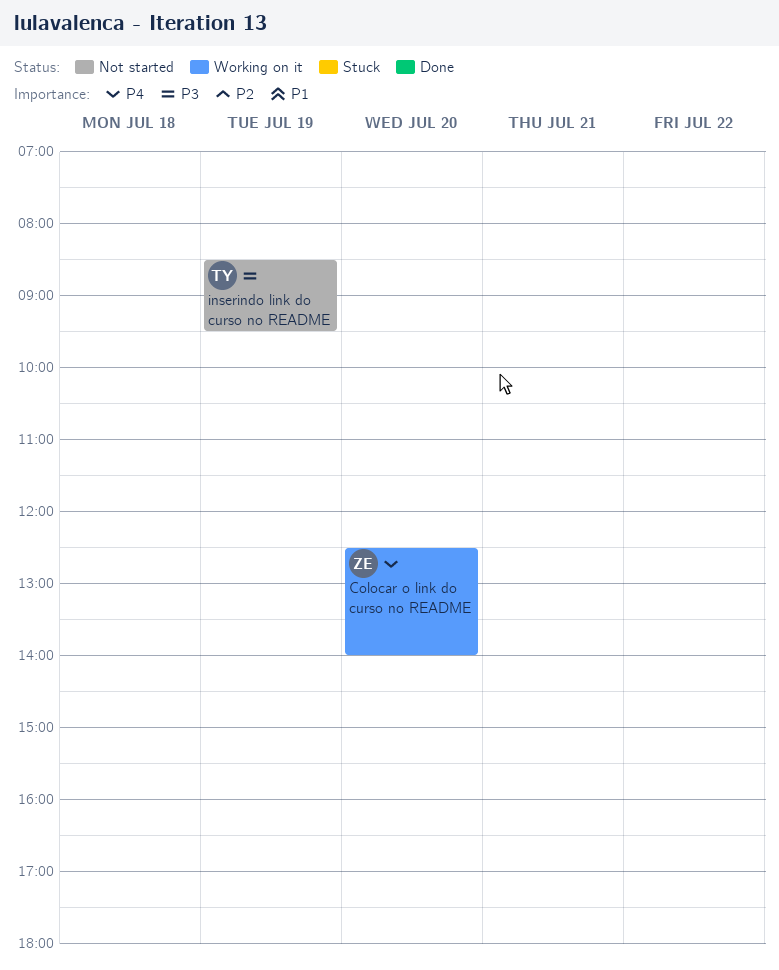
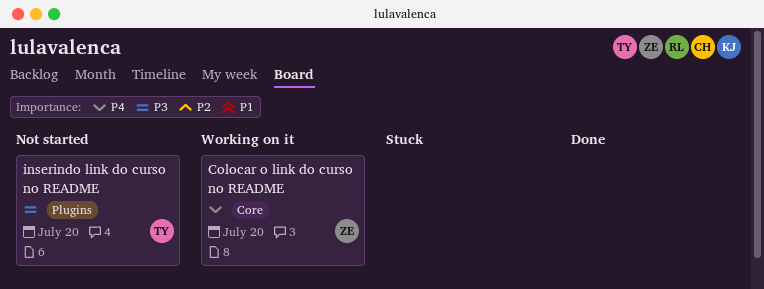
inserindo link do curso no README, day: Jul 19 -> Jul 20

